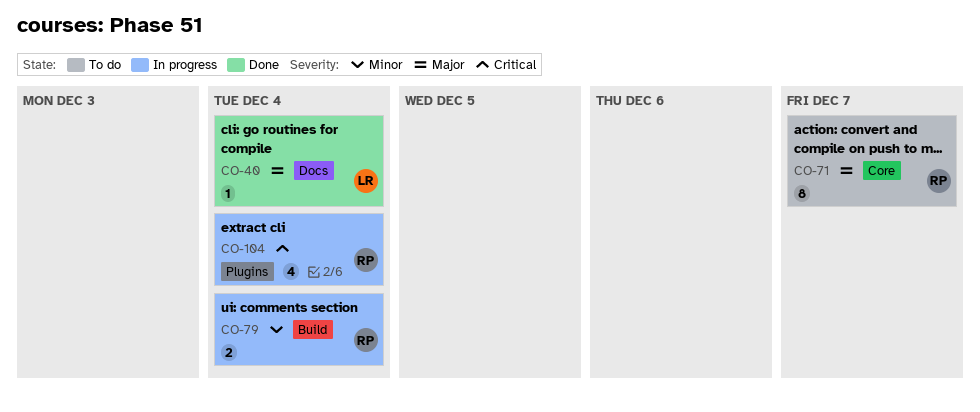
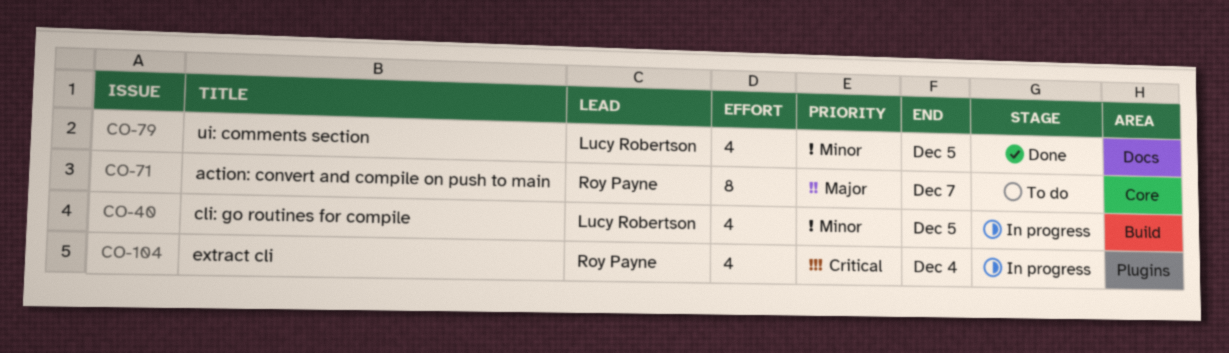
CO-40, status: Done -> In progress
CO-40, priority: Major -> Minor
CO-40, label: Docs -> Build
CO-40, estimate: 1 -> 4
CO-40, due: Dec 4 -> Dec 5
CO-79, status: In progress -> Done
CO-79, owner: Roy Payne -> Lucy Robertson
CO-79, label: Build -> Docs
CO-79, estimate: 2 -> 4
CO-79, due: Dec 4 -> Dec 5

